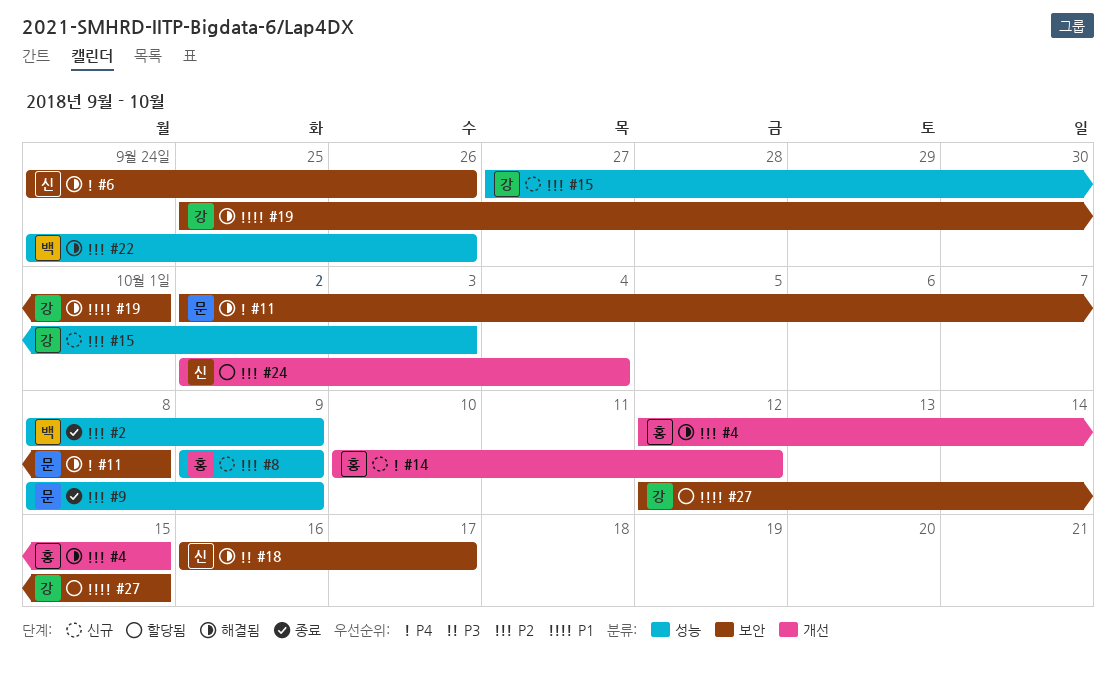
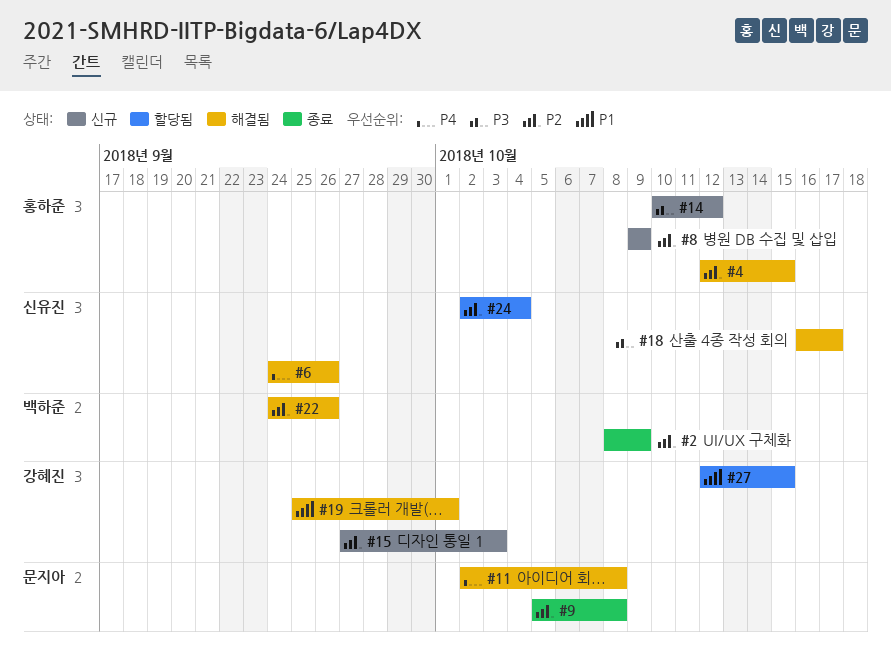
#9, start: Oct 8 -> Oct 5
#9, due: Oct 9 -> Oct 8
#14, priority: P4 -> P3

